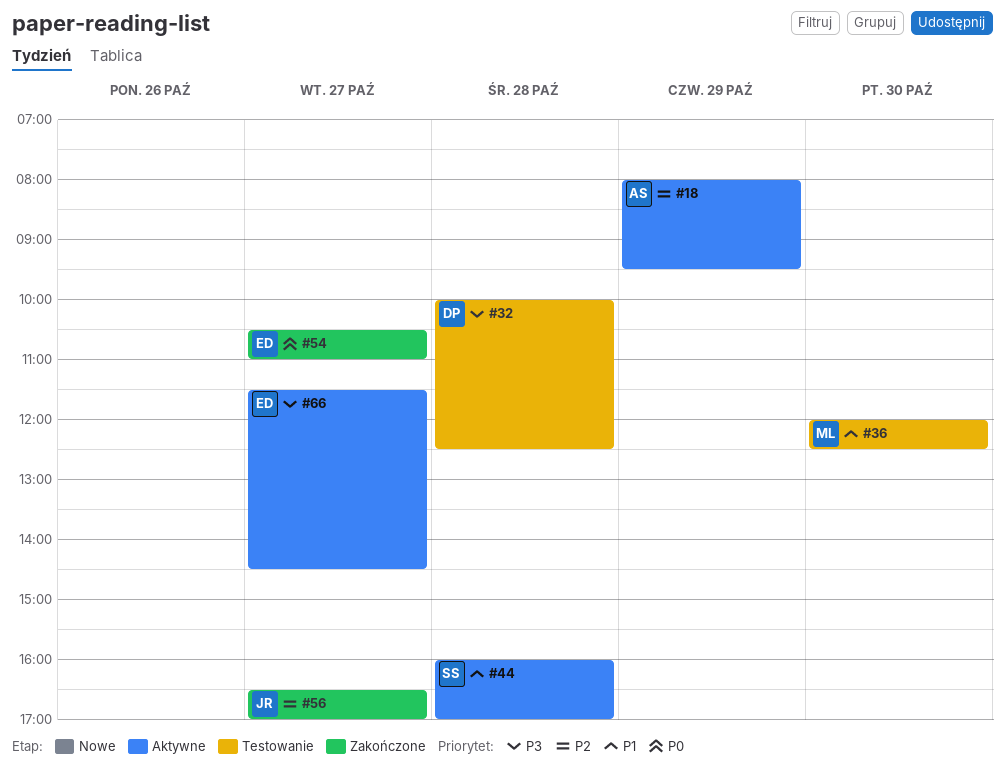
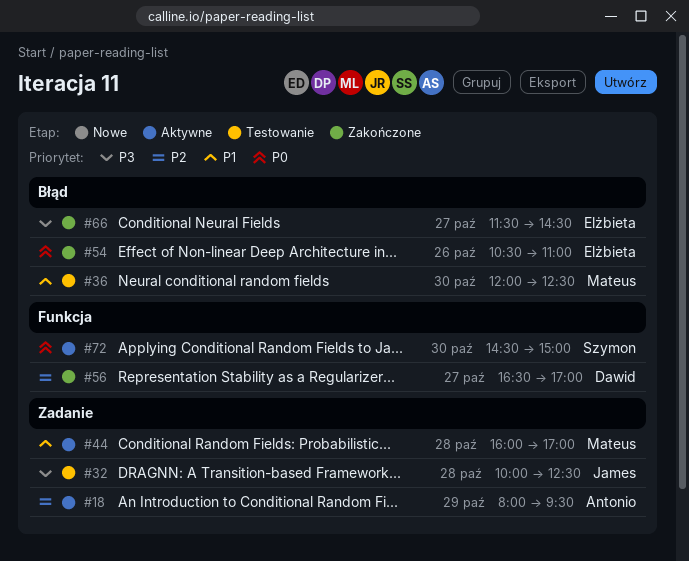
#32, owner: Dawid -> James
#44, owner: Szymon -> Mateus
#54, day: Oct 27 -> Oct 26
#56, owner: James -> Dawid
#66, status: Aktywne -> Zakończone
#72: none -> present

